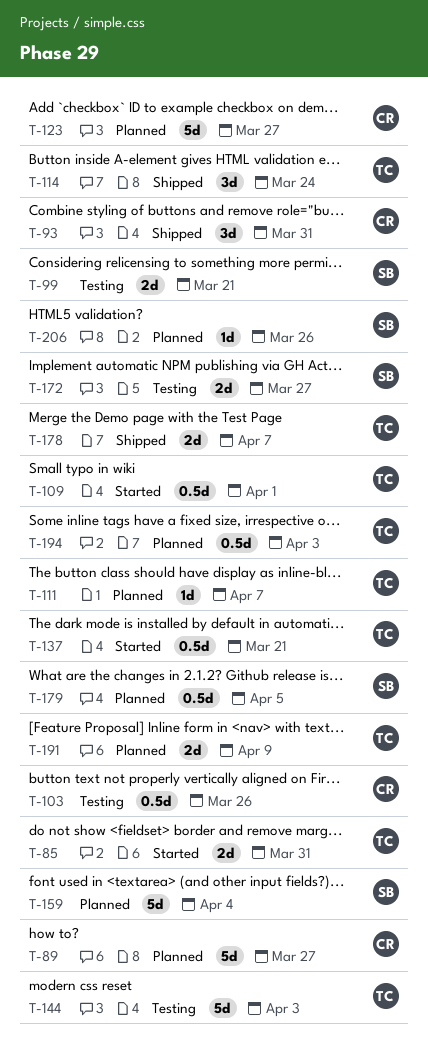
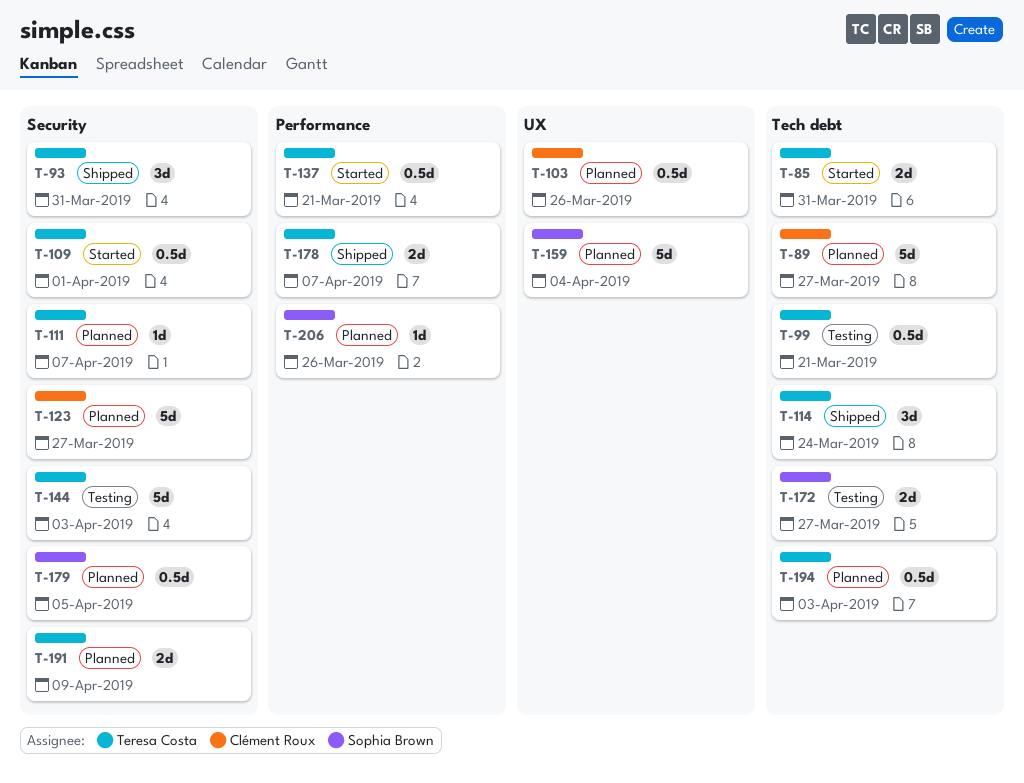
T-93, owner: Clément Roux -> Teresa Costa
T-99, owner: Sophia Brown -> Teresa Costa
T-99, estimate: 2d -> 0.5d
T-103, status: Testing -> Planned

